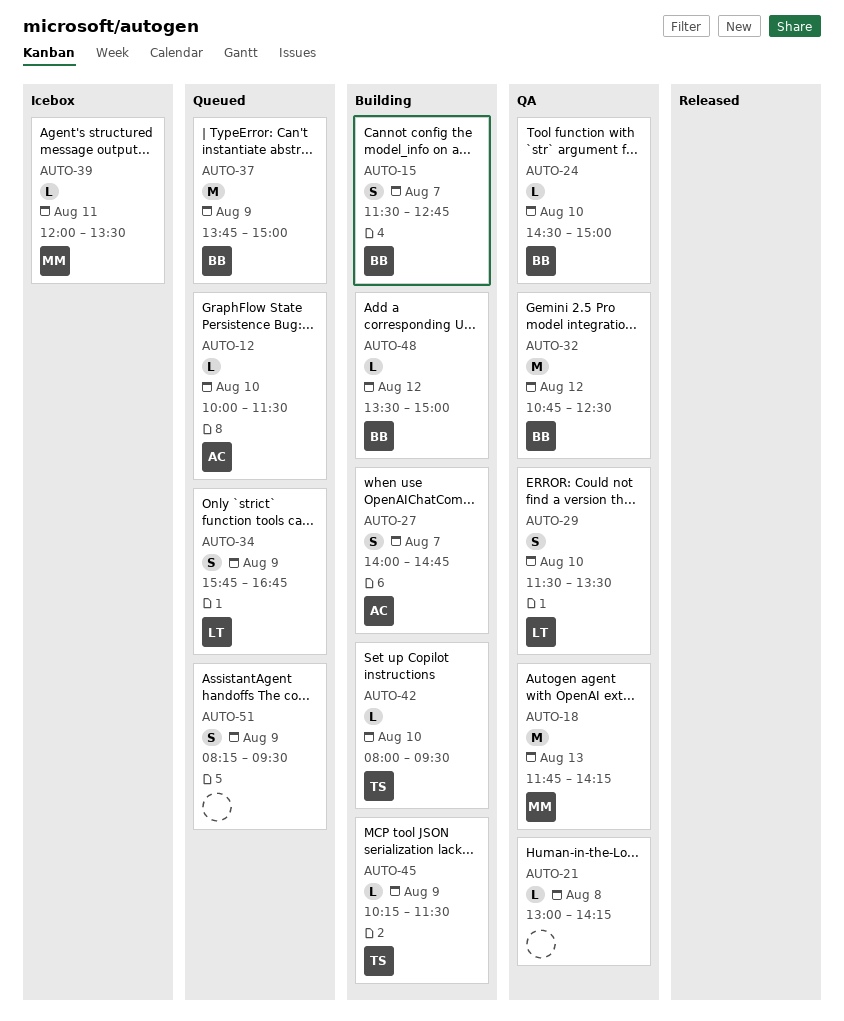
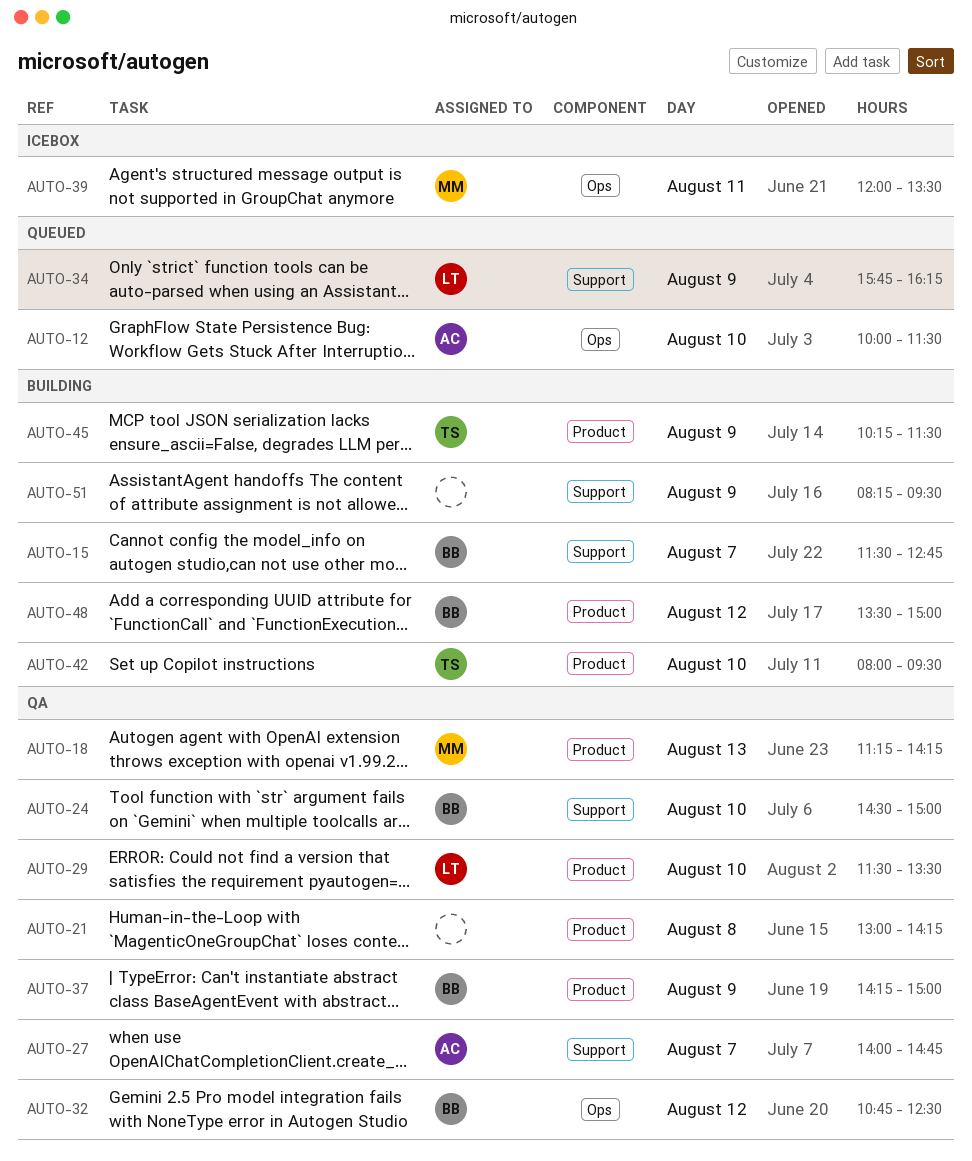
AUTO-18, begins: 11:45 -> 11:15
AUTO-27, status: Building -> QA
AUTO-34, ends: 16:45 -> 16:15
AUTO-37, status: Queued -> QA
AUTO-37, begins: 13:45 -> 14:15
AUTO-51, status: Queued -> Building

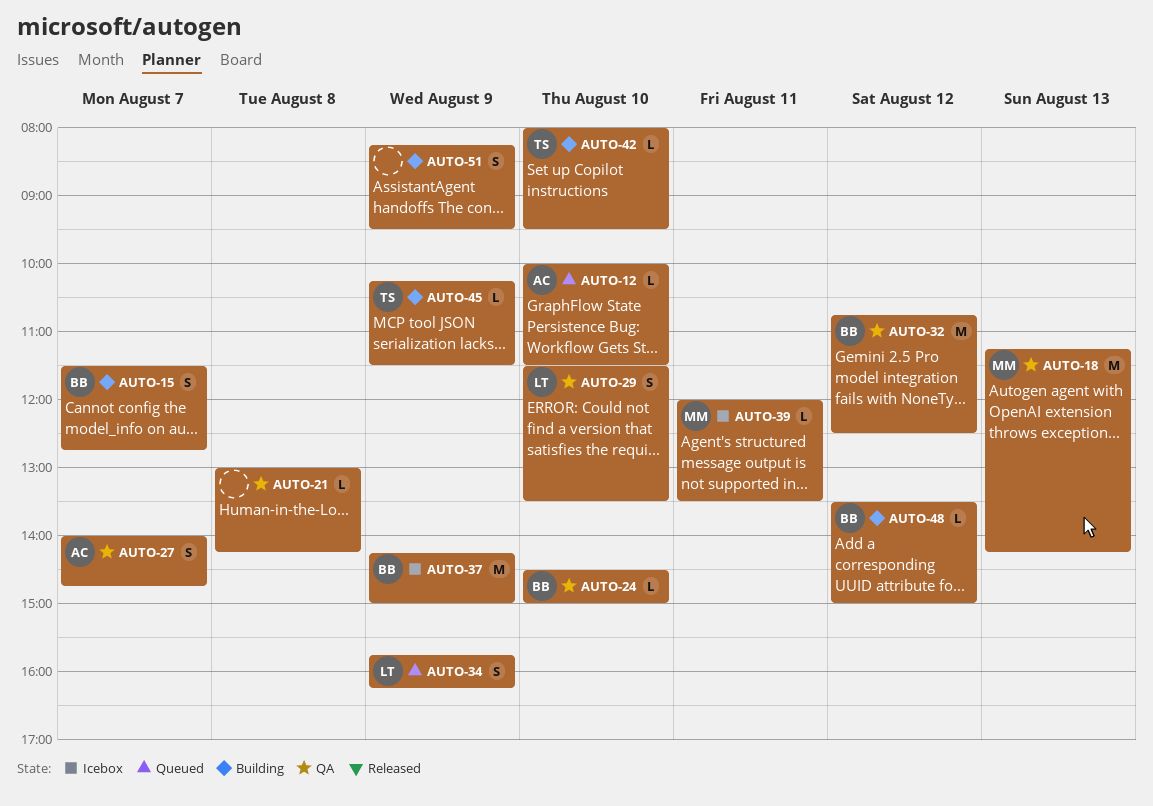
AUTO-37, status: QA -> Icebox

